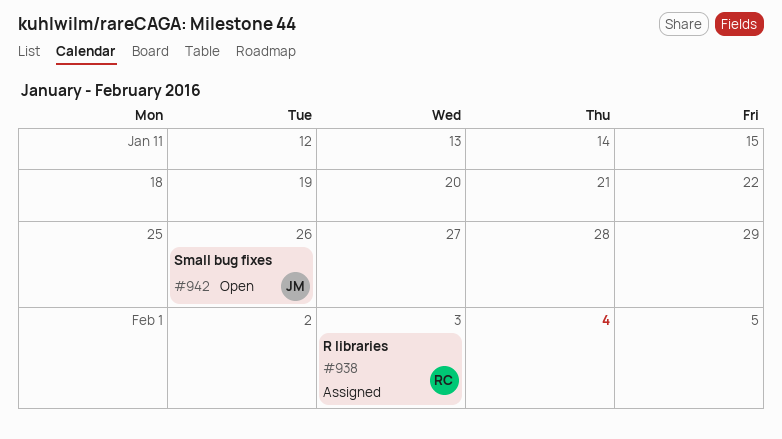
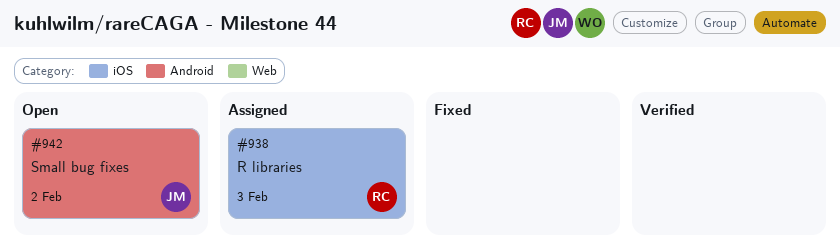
#942, due: Jan 26 -> Feb 2

